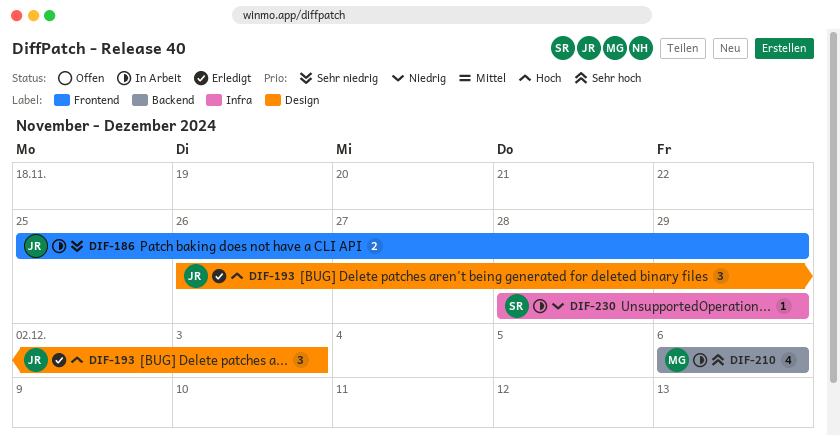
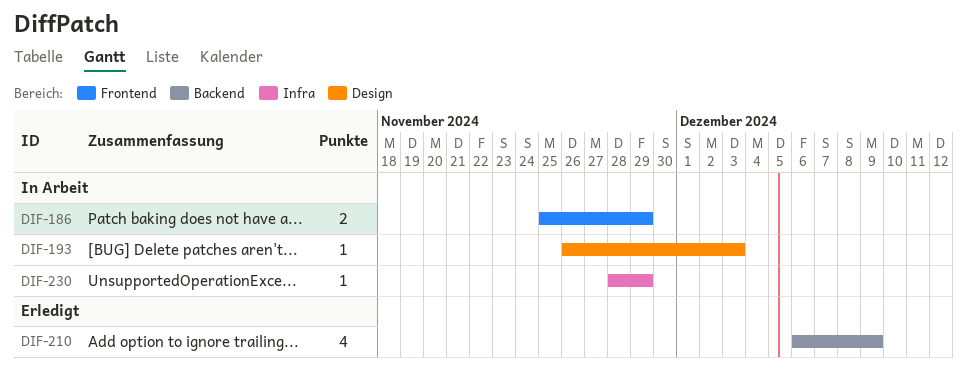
DIF-193, status: Erledigt -> In Arbeit
DIF-193, estimate: 3 -> 1
DIF-210, status: In Arbeit -> Erledigt
DIF-210, due: Dec 6 -> Dec 9

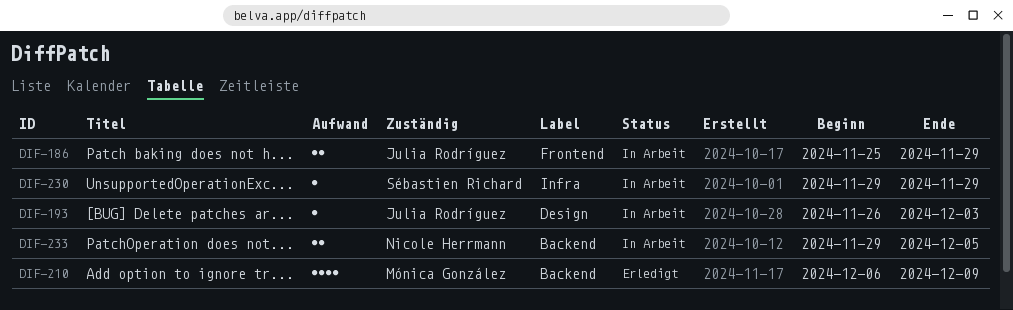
DIF-230, start: Nov 28 -> Nov 29
DIF-233: none -> present

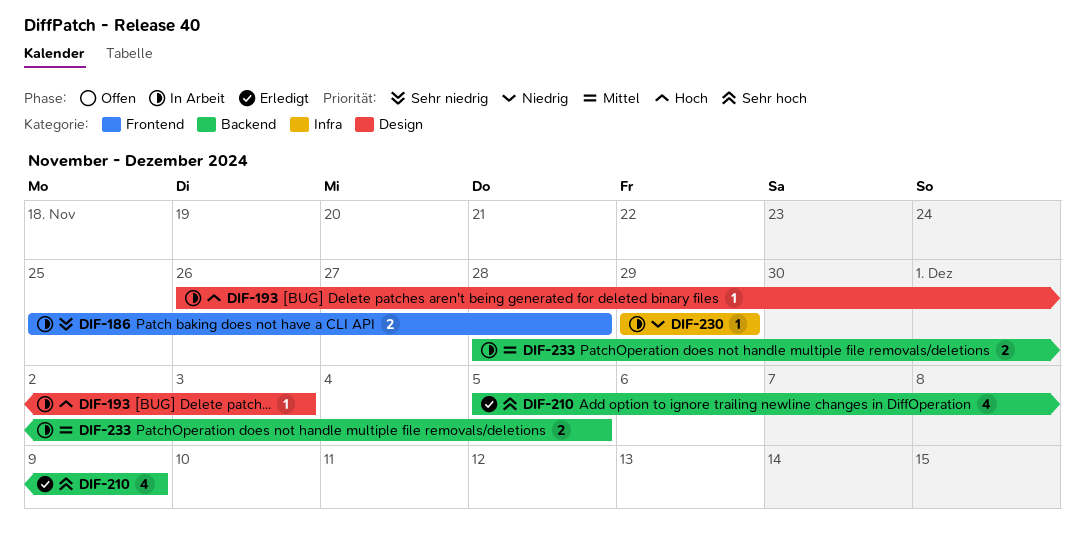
DIF-186, due: Nov 29 -> Nov 28
DIF-210, start: Dec 6 -> Dec 5
DIF-233, start: Nov 29 -> Nov 28

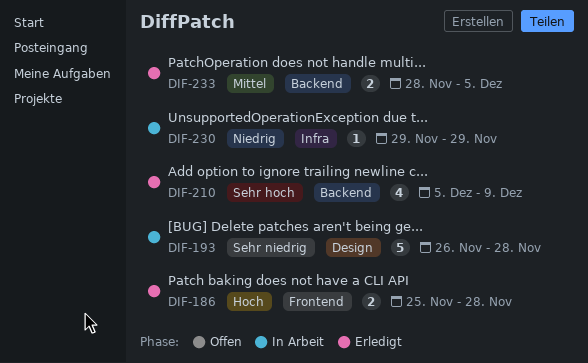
DIF-186, status: In Arbeit -> Erledigt
DIF-186, priority: Sehr niedrig -> Hoch
DIF-193, priority: Hoch -> Sehr niedrig
DIF-193, estimate: 1 -> 5
DIF-193, due: Dec 3 -> Nov 28
DIF-233, status: In Arbeit -> Erledigt

